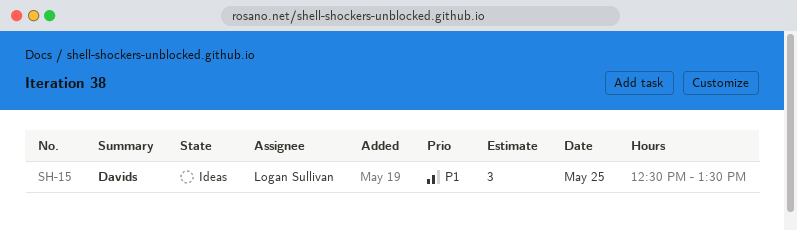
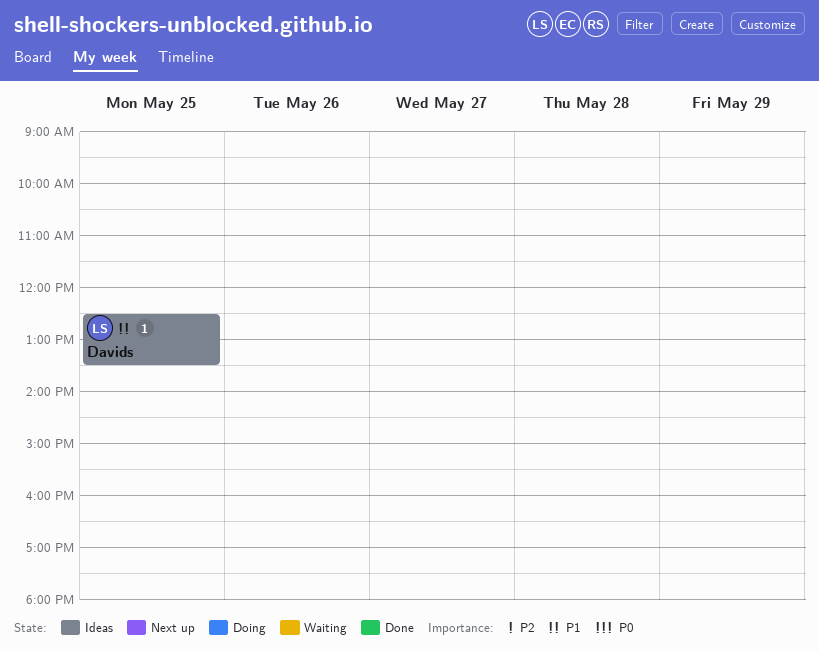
Davids, estimate: 3 -> 1

